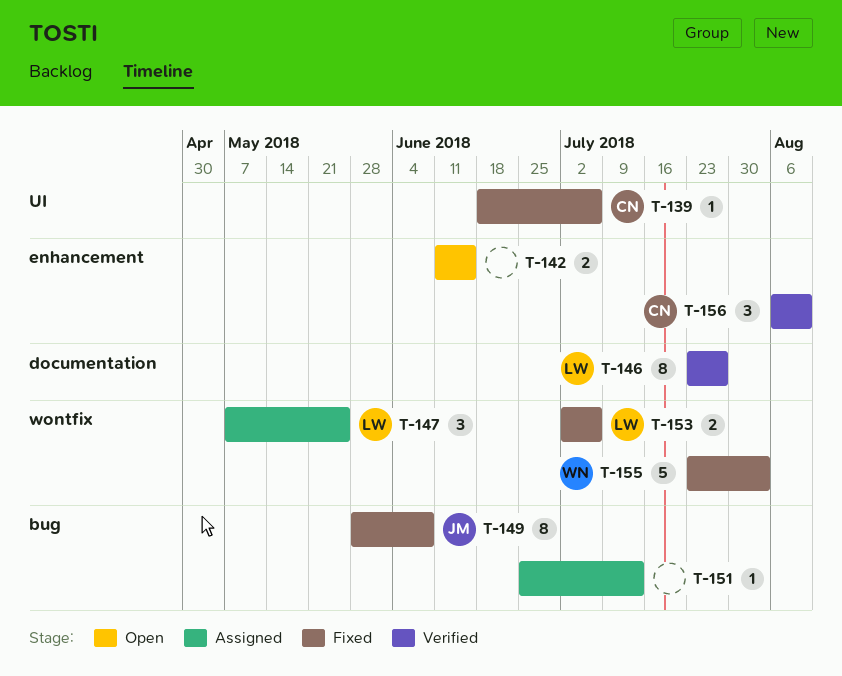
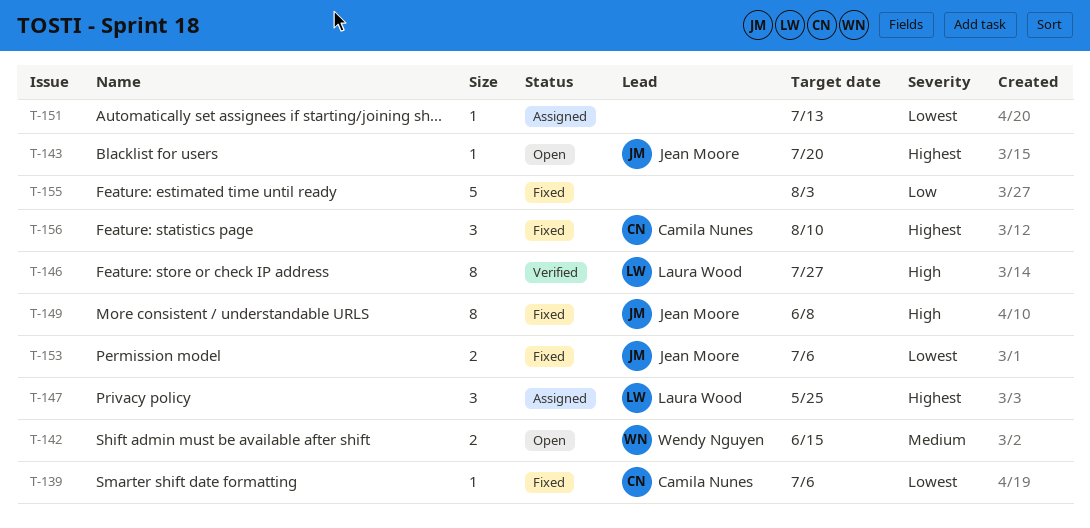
T-142, owner: none -> Wendy Nguyen
T-143: none -> present
T-153, owner: Laura Wood -> Jean Moore
T-155, owner: Wendy Nguyen -> none
T-156, status: Verified -> Fixed

